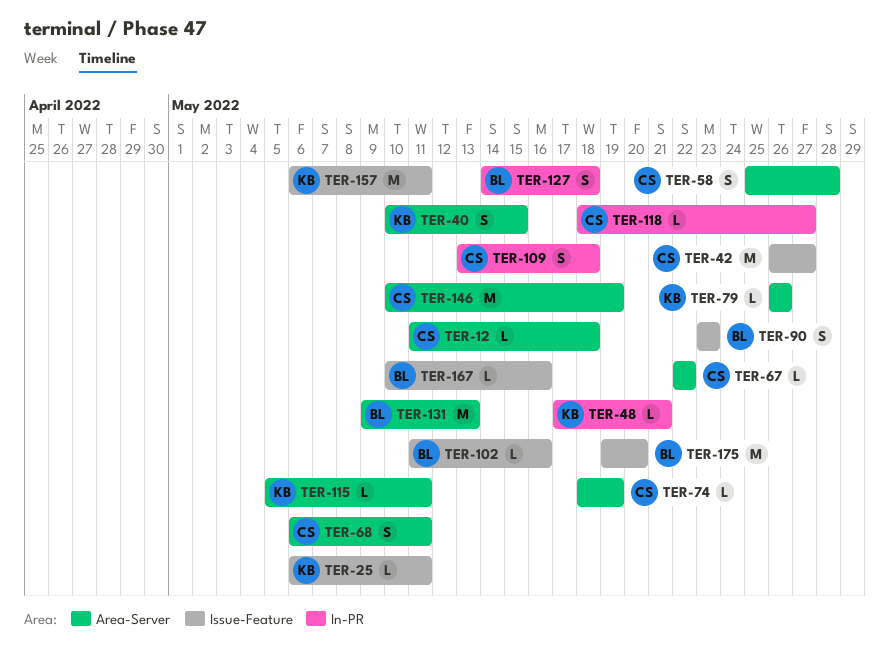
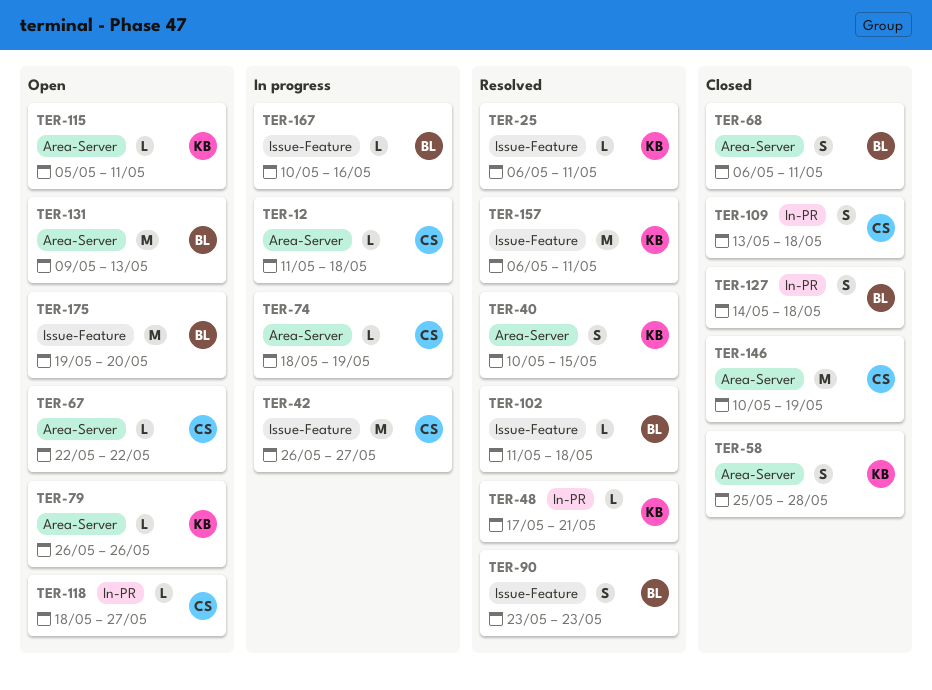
TER-58, owner: CS -> KB
TER-68, owner: CS -> BL
TER-102, due: May 16 -> May 18

